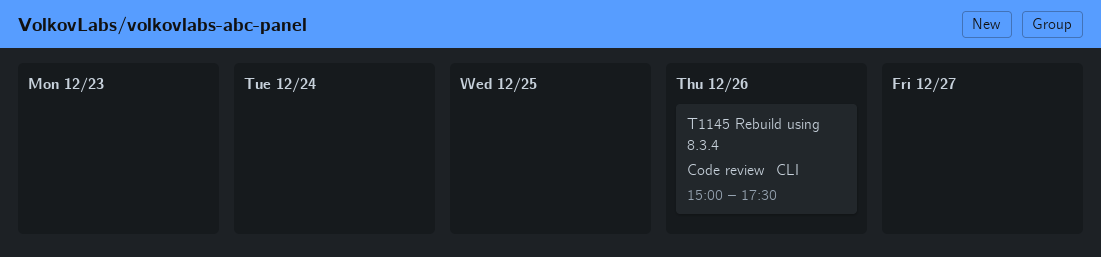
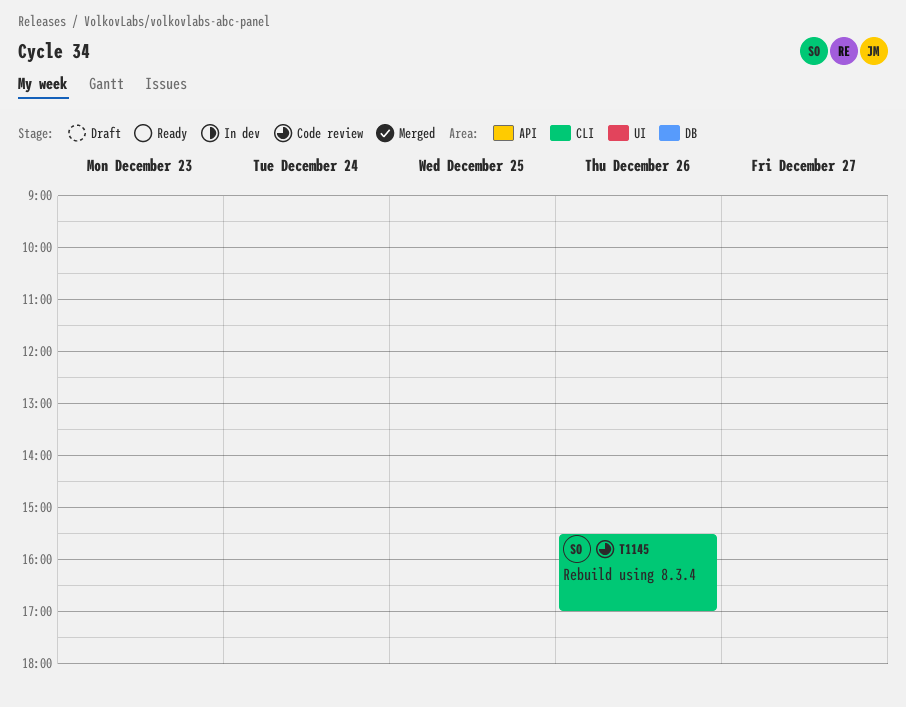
T1145, begins: 15:00 -> 15:30
T1145, ends: 17:30 -> 17:00

